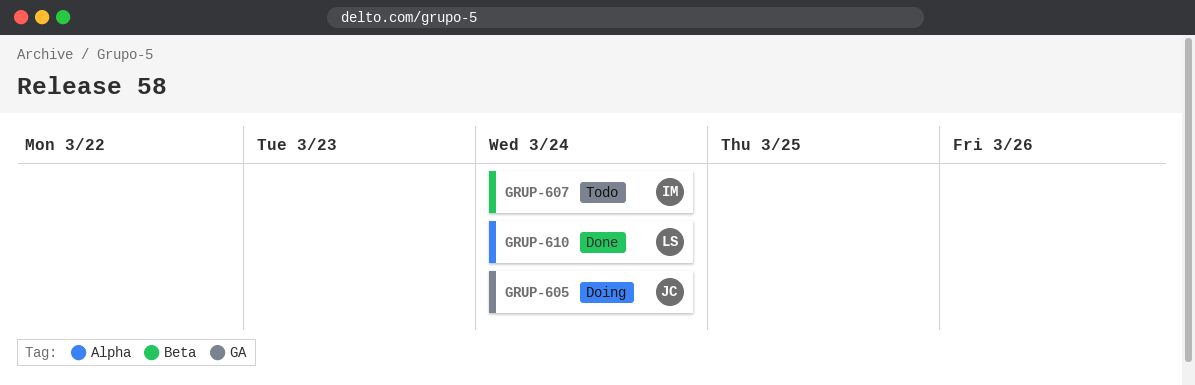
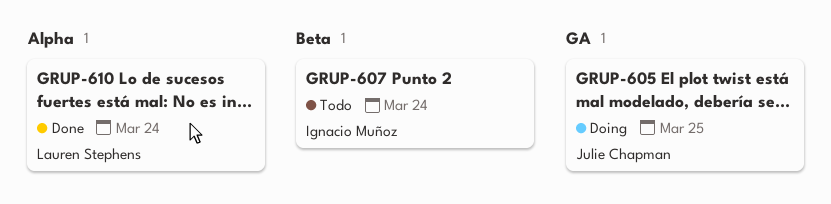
GRUP-605, due: Mar 24 -> Mar 25

